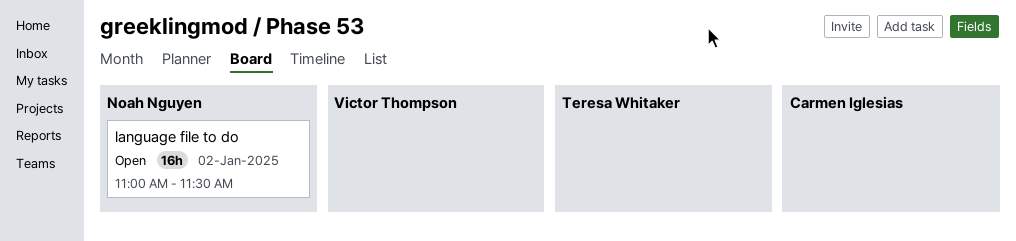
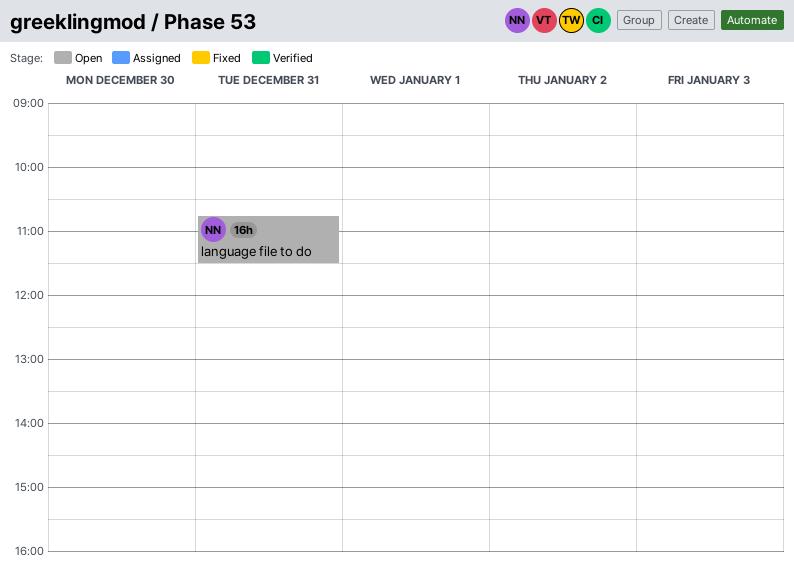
language file to do, day: Jan 2 -> Dec 31
language file to do, begins: 11:00 -> 10:45

